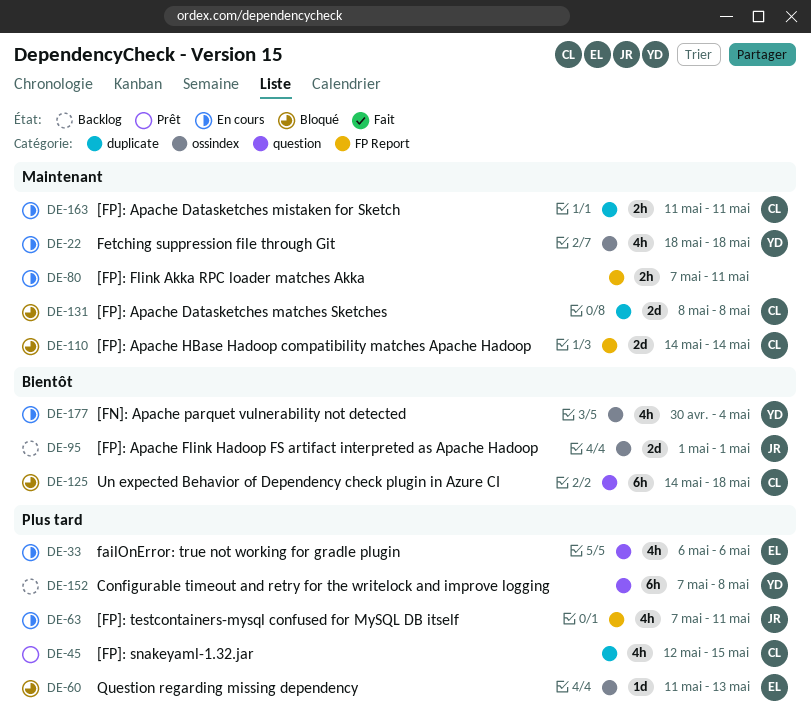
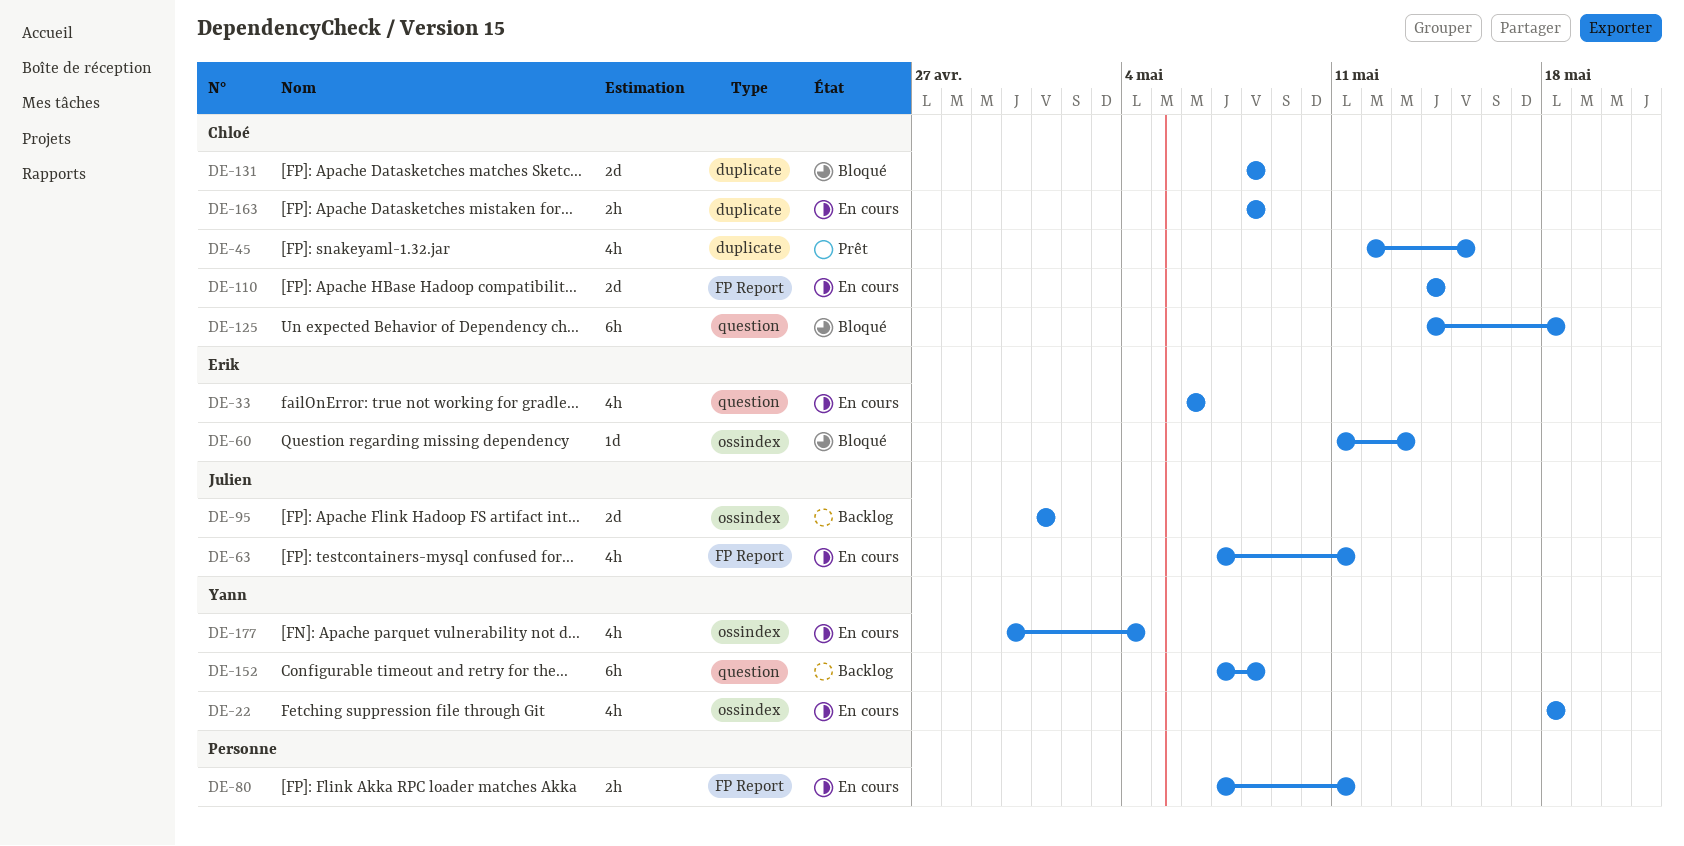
DE-110, status: Bloqué -> En cours
DE-163, start: May 11 -> May 8
DE-163, due: May 11 -> May 8

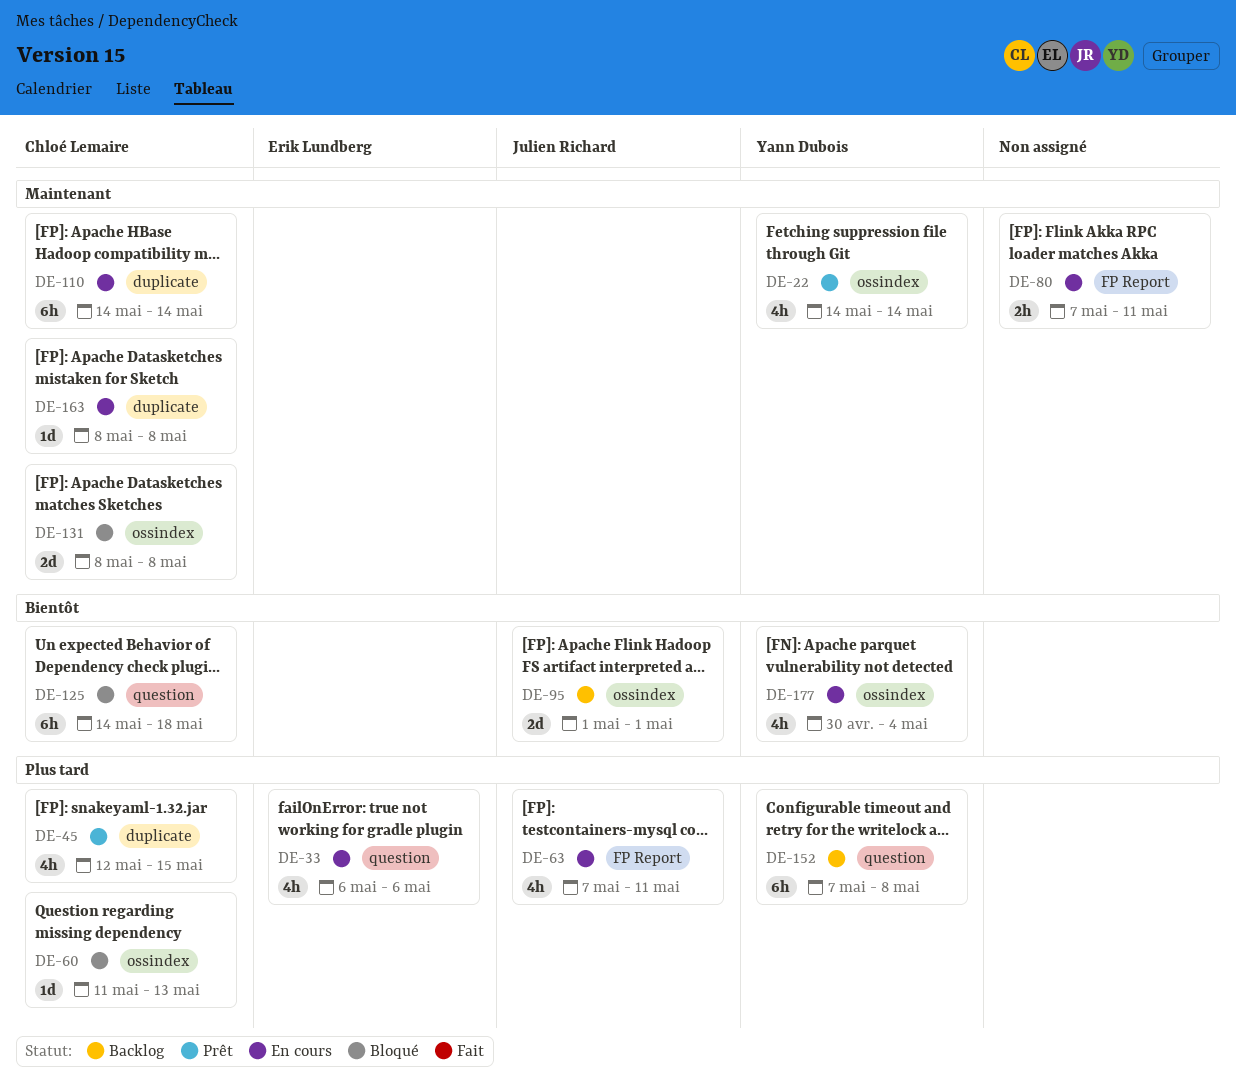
DE-22, status: En cours -> Prêt
DE-22, start: May 18 -> May 14
DE-22, due: May 18 -> May 14
DE-60, owner: Erik Lundberg -> Chloé Lemaire
DE-110, label: FP Report -> duplicate
DE-110, estimate: 2d -> 6h
DE-131, label: duplicate -> ossindex
DE-163, estimate: 2h -> 1d

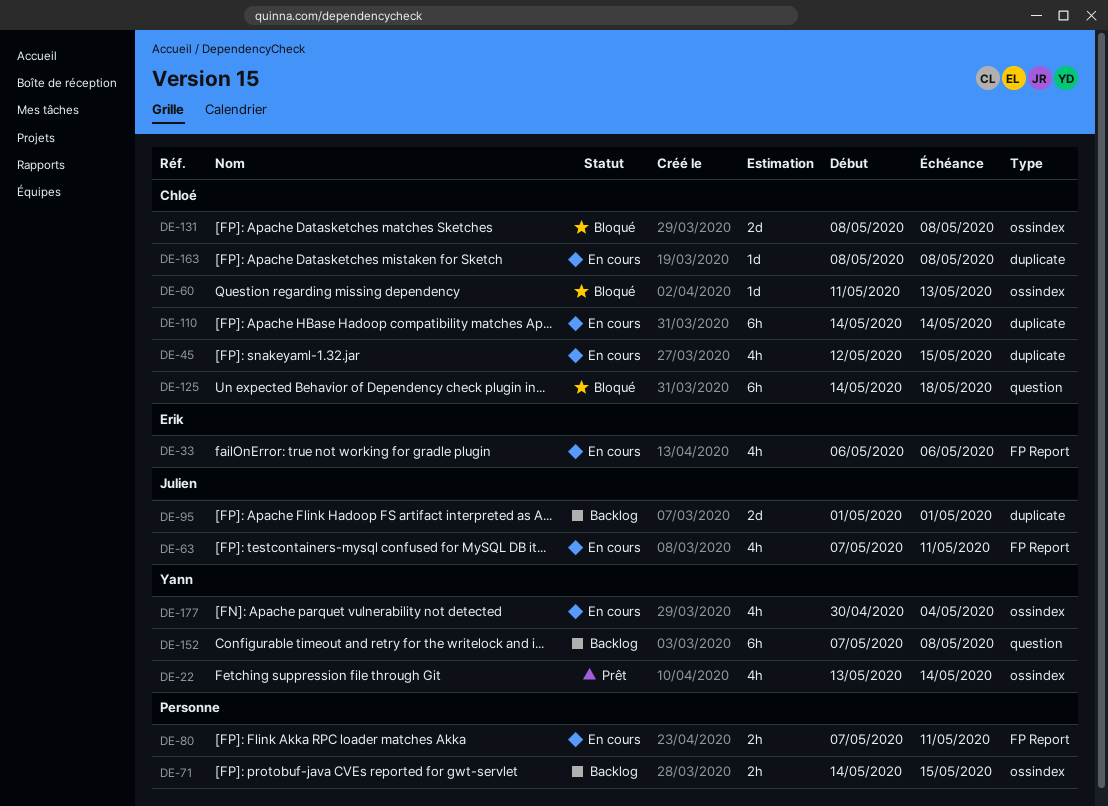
DE-22, start: May 14 -> May 13
DE-33, label: question -> FP Report
DE-45, status: Prêt -> En cours
DE-71: none -> present
DE-95, label: ossindex -> duplicate

